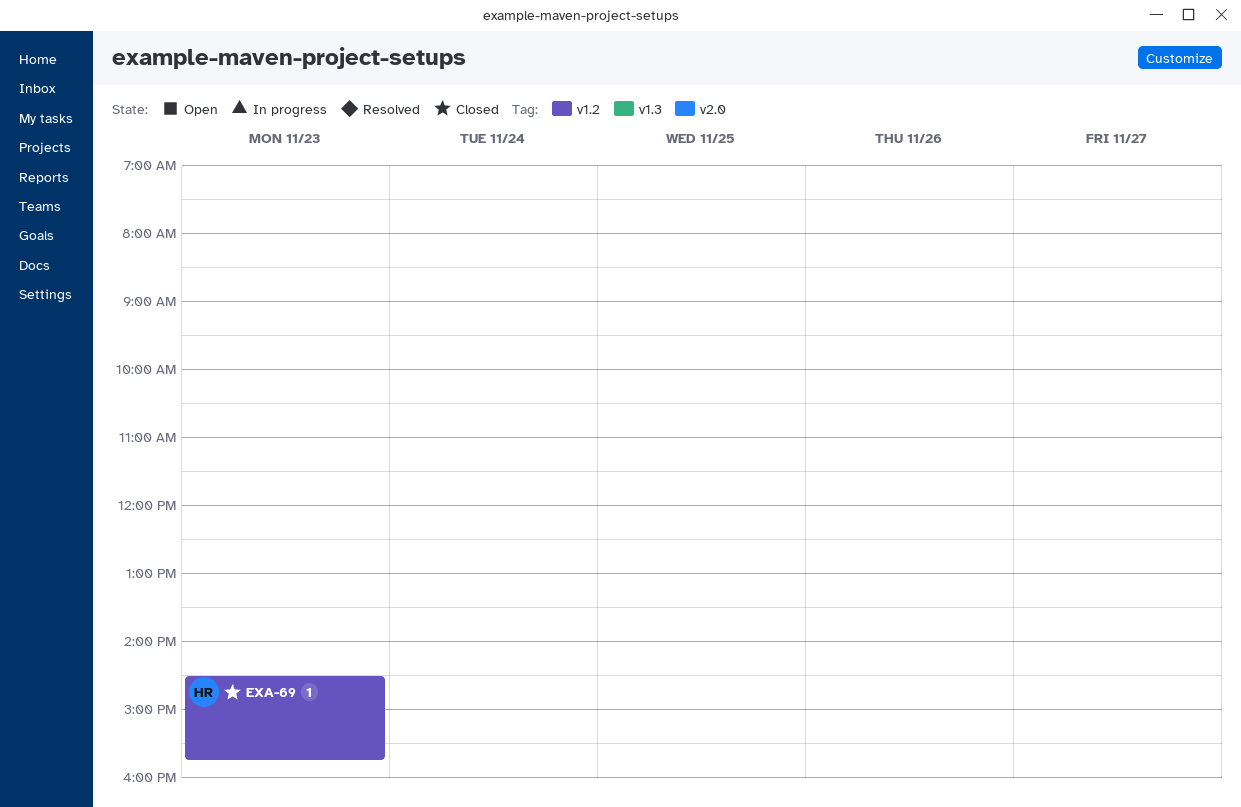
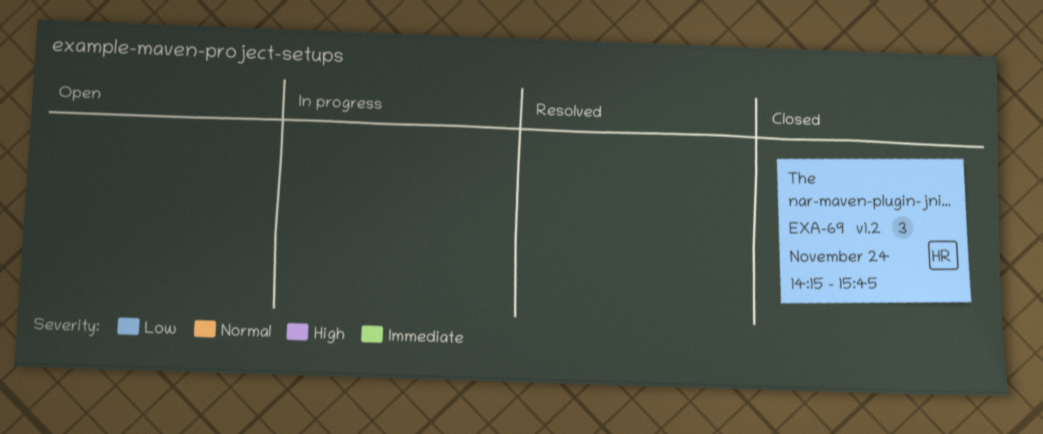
EXA-69, estimate: 1 -> 3
EXA-69, day: Nov 23 -> Nov 24
EXA-69, begins: 14:30 -> 14:15

